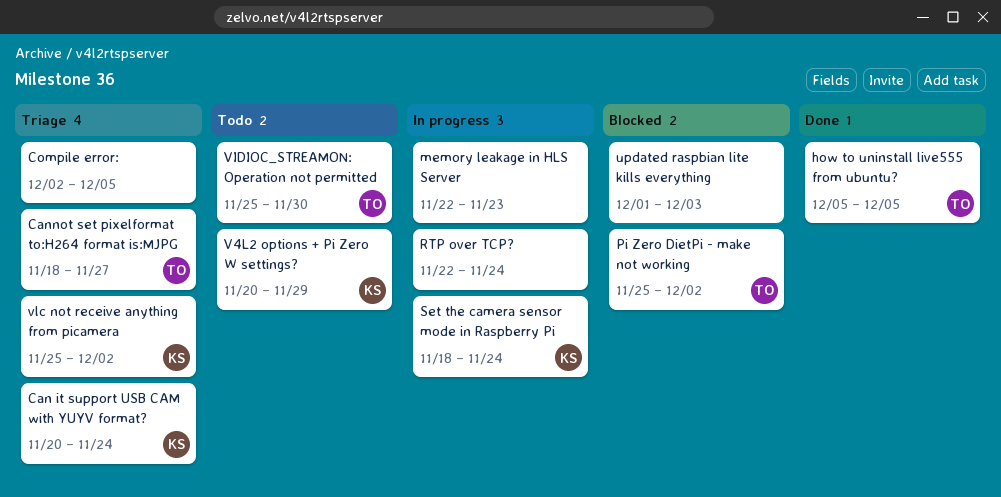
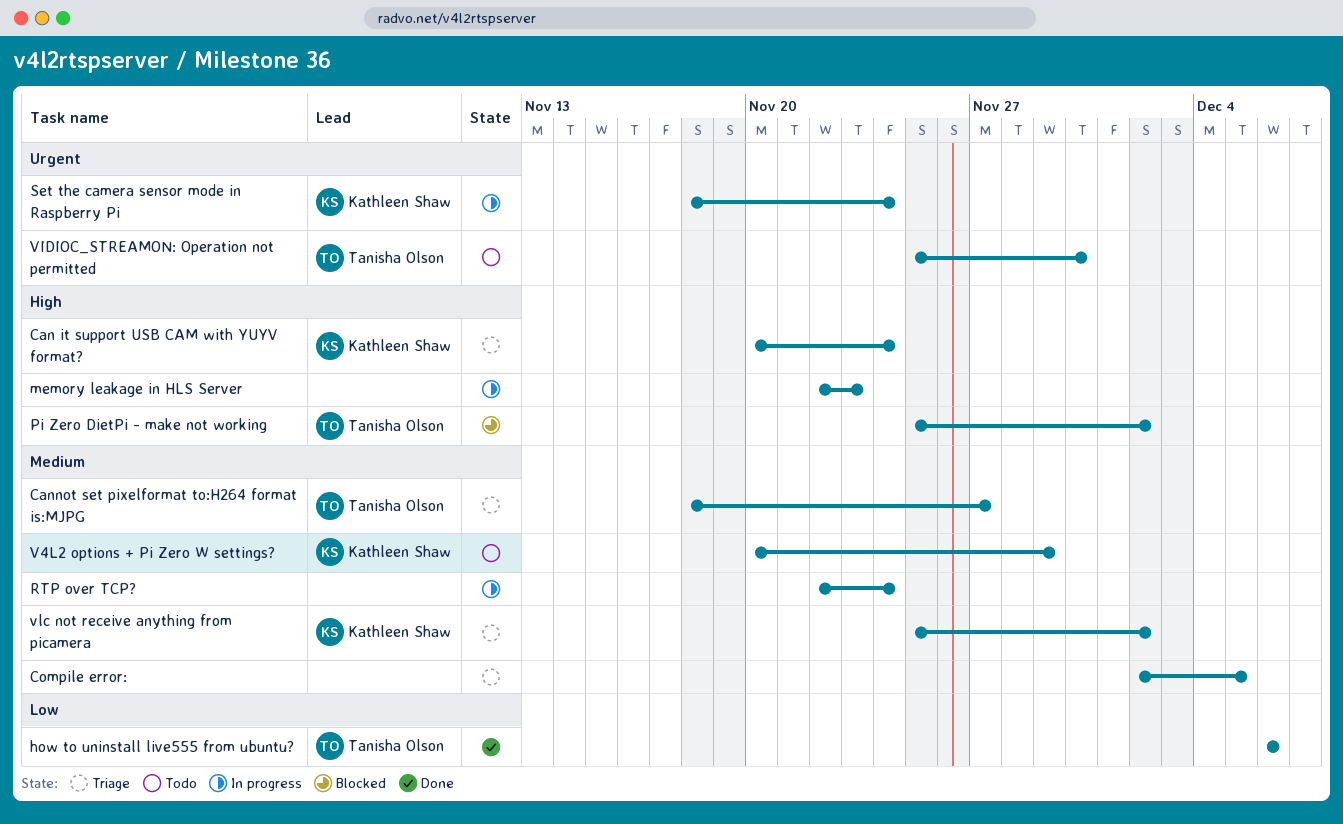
how to uninstall live555 from ubuntu?, start: Dec 5 -> Dec 6
how to uninstall live555 from ubuntu?, due: Dec 5 -> Dec 6
updated raspbian lite kills everything: present -> none

